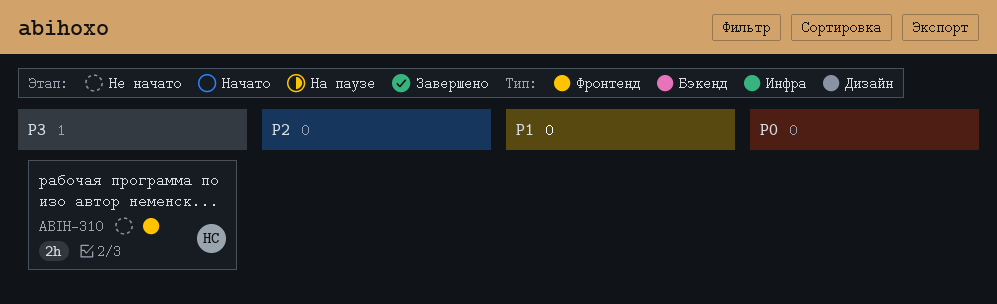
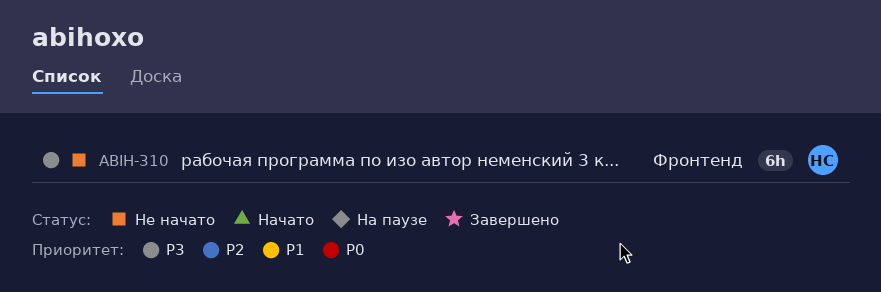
ABIH-310, estimate: 2h -> 6h

